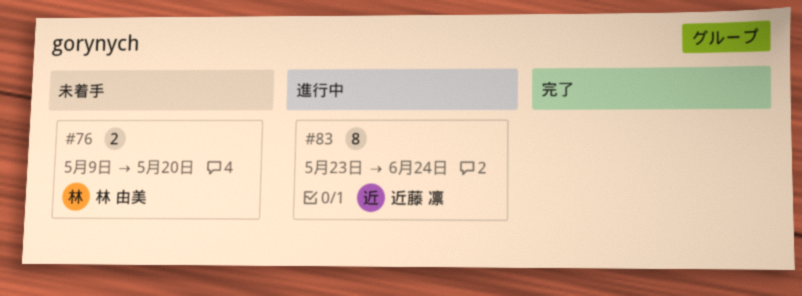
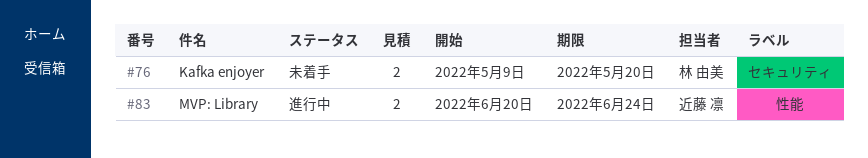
#83, estimate: 8 -> 2
#83, start: May 23 -> Jun 20

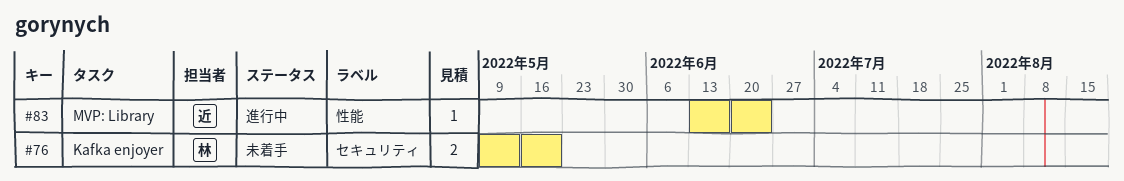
#83, estimate: 2 -> 1
#83, start: Jun 20 -> Jun 13

